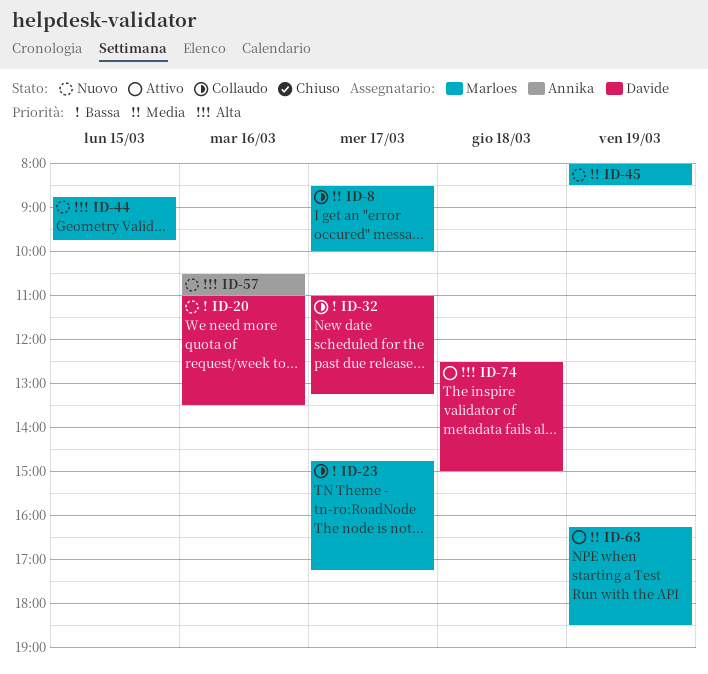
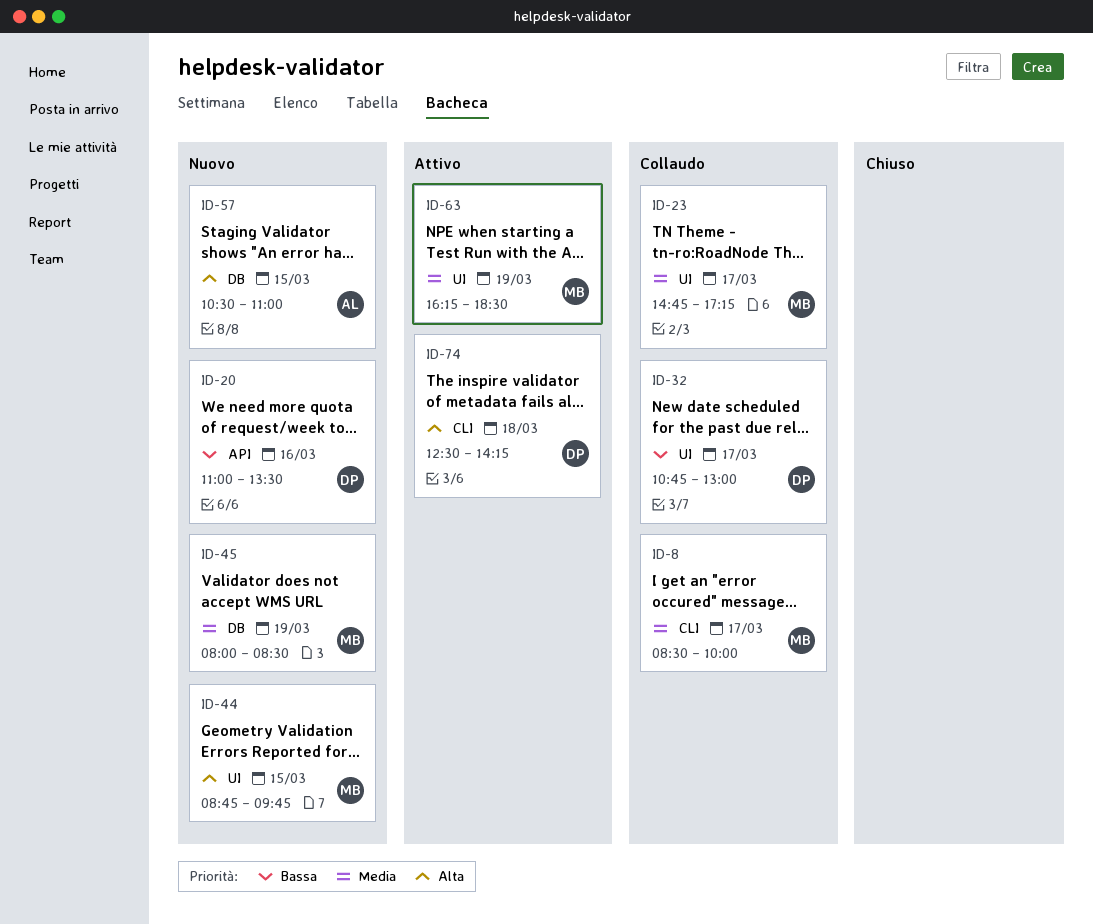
ID-23, priority: Bassa -> Media
ID-32, begins: 11:00 -> 10:45
ID-32, ends: 13:15 -> 13:00
ID-57, day: Mar 16 -> Mar 15
ID-74, ends: 15:00 -> 14:15

